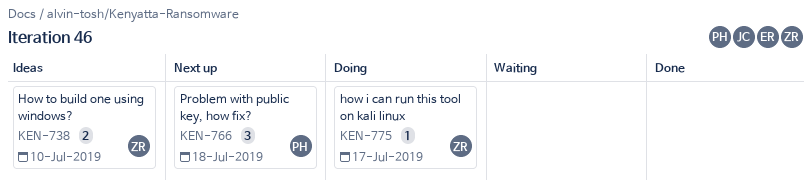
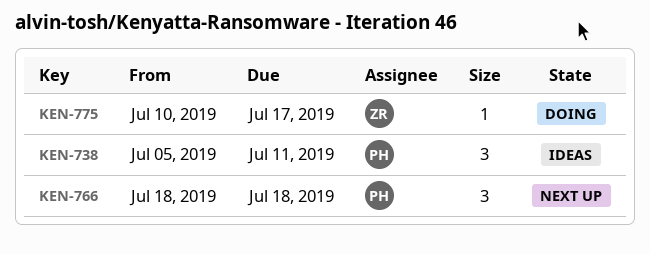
KEN-738, owner: ZR -> PH
KEN-738, estimate: 2 -> 3
KEN-738, due: Jul 10 -> Jul 11

